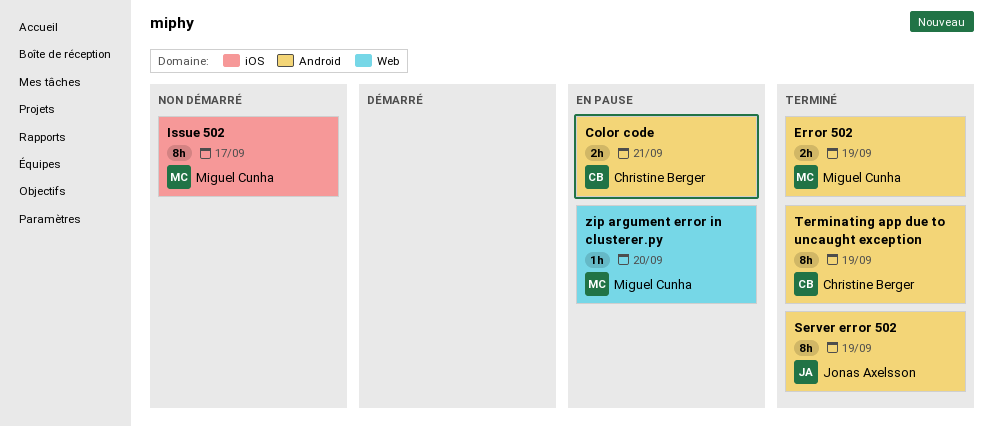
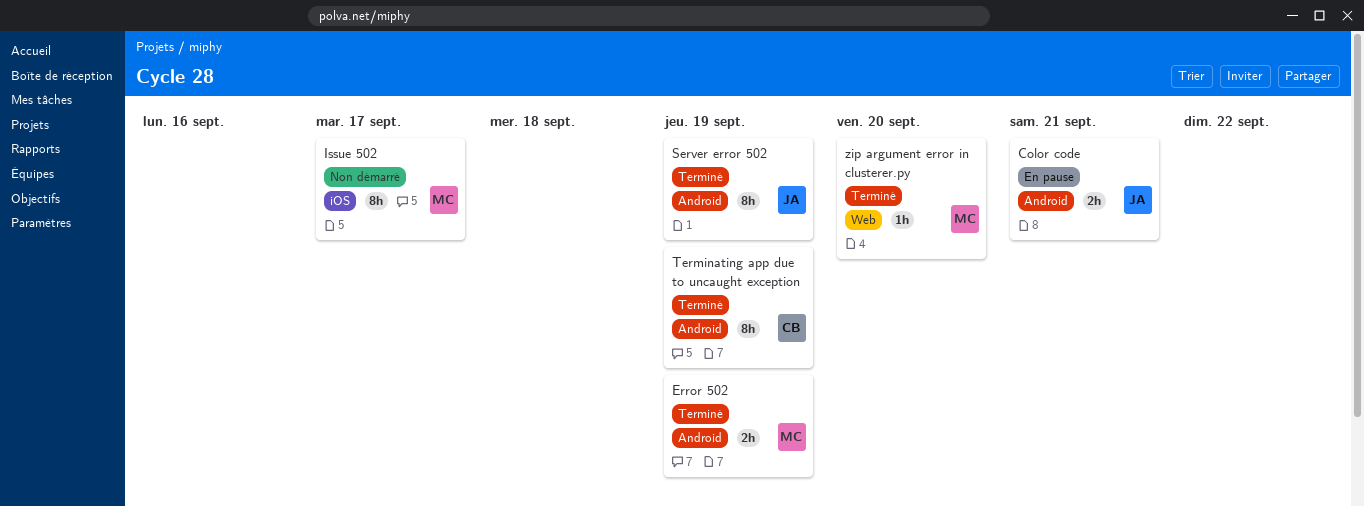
Color code, owner: Christine Berger -> Jonas Axelsson
zip argument error in clusterer.py, status: En pause -> Terminé

